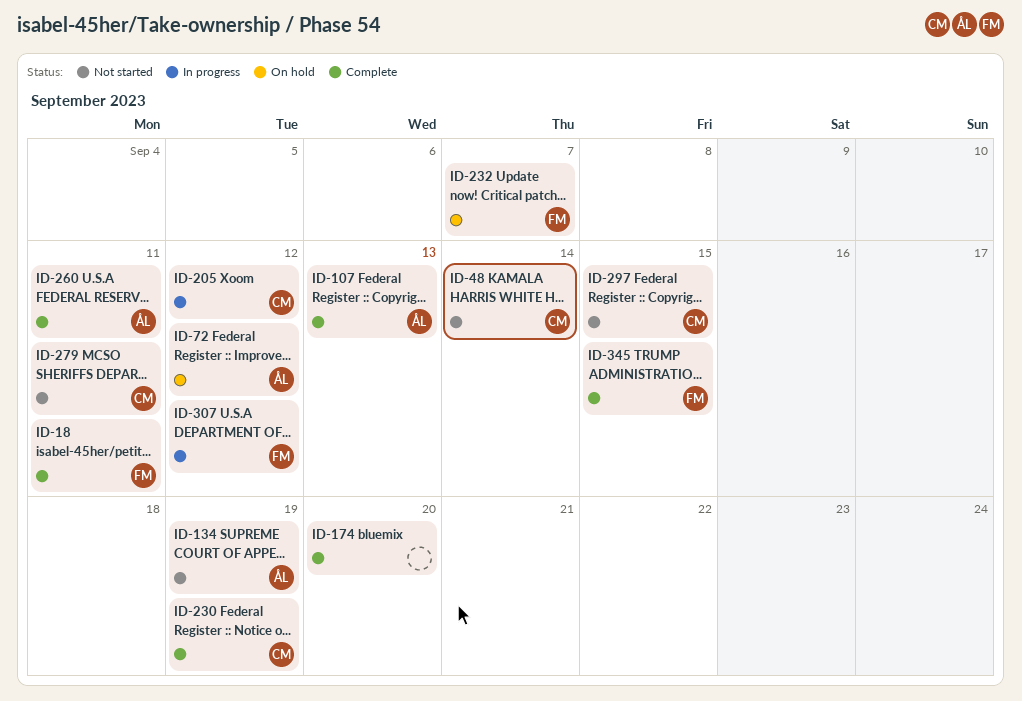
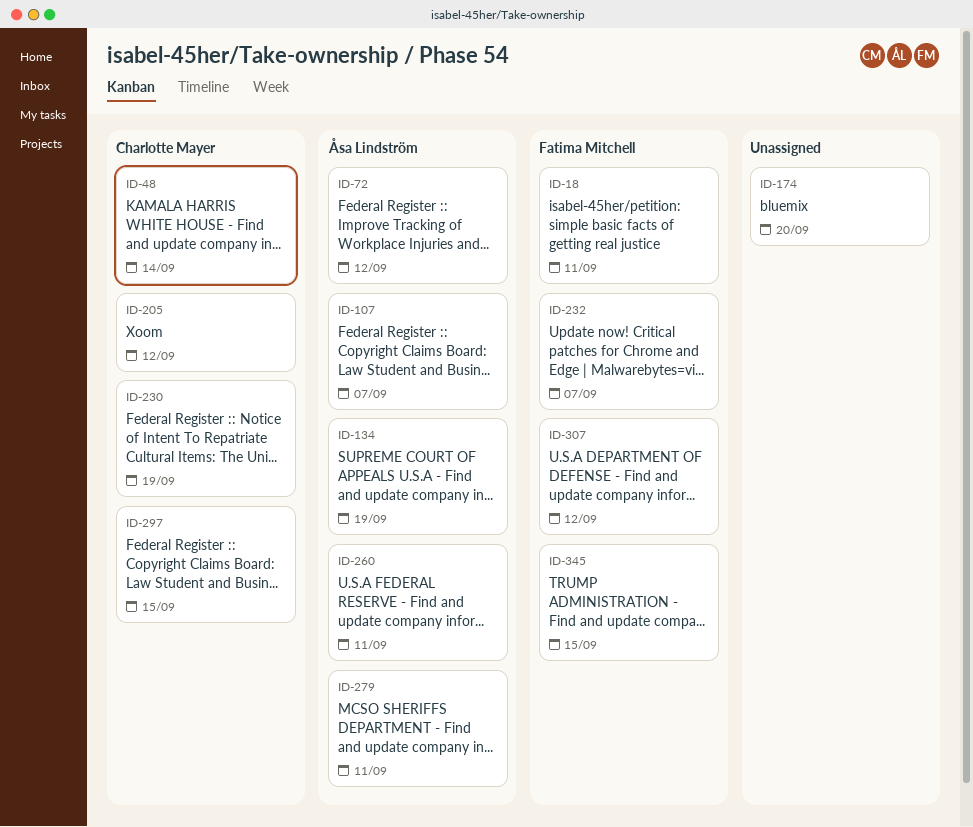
ID-107, due: Sep 13 -> Sep 7
ID-279, owner: Charlotte Mayer -> Åsa Lindström

